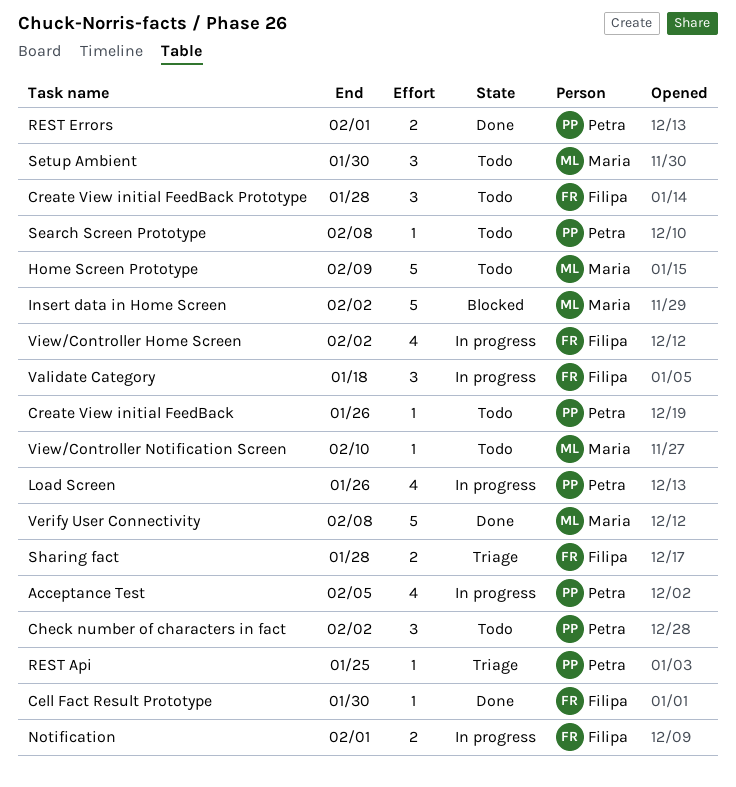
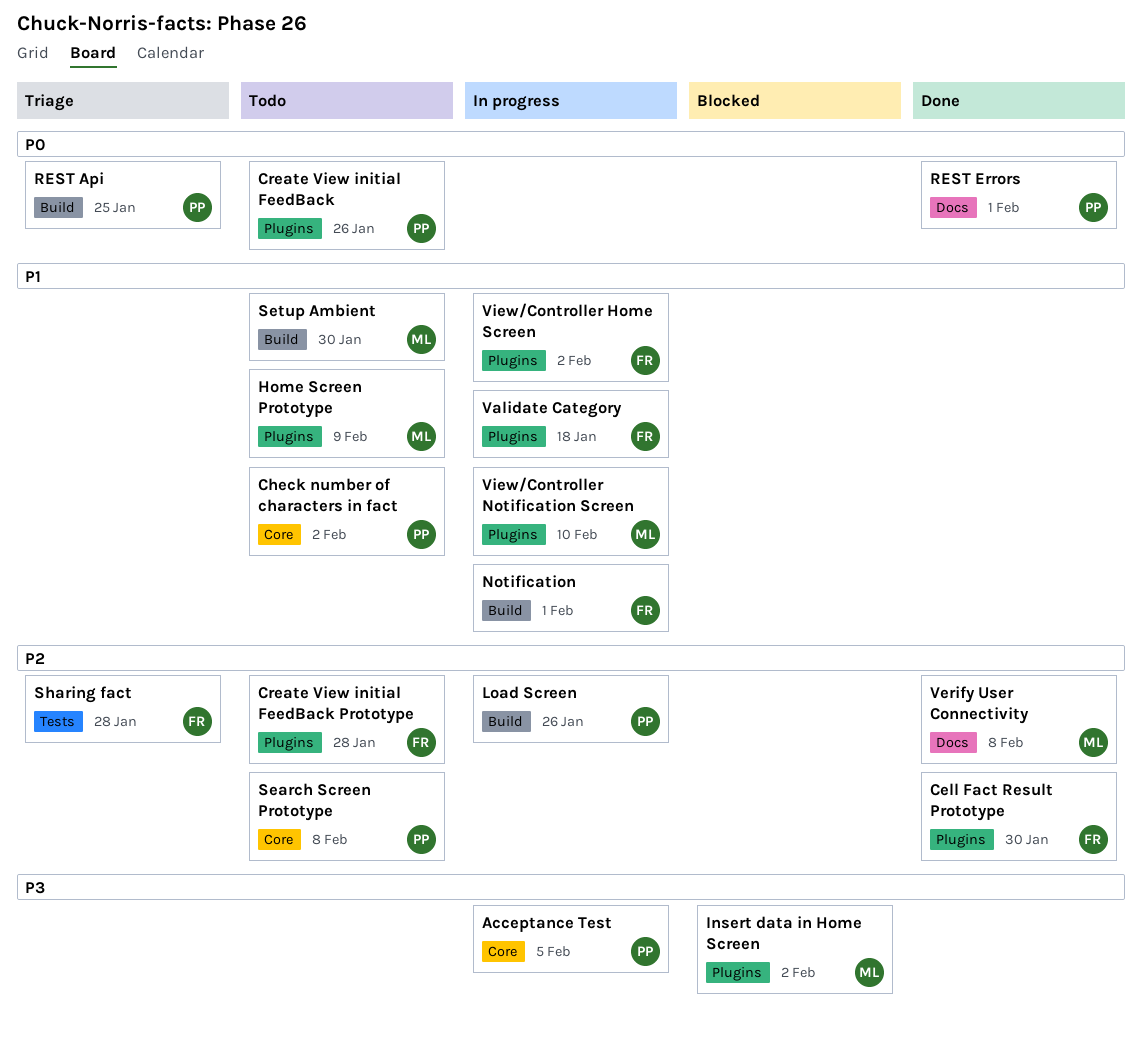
View/Controller Notification Screen, status: Todo -> In progress

